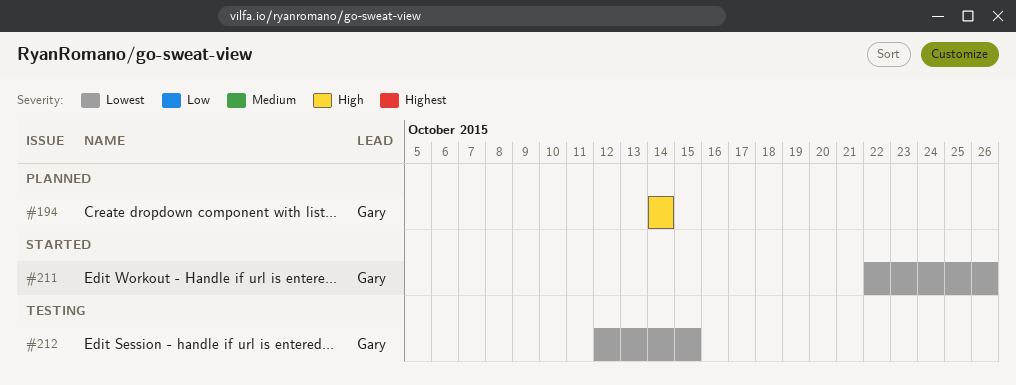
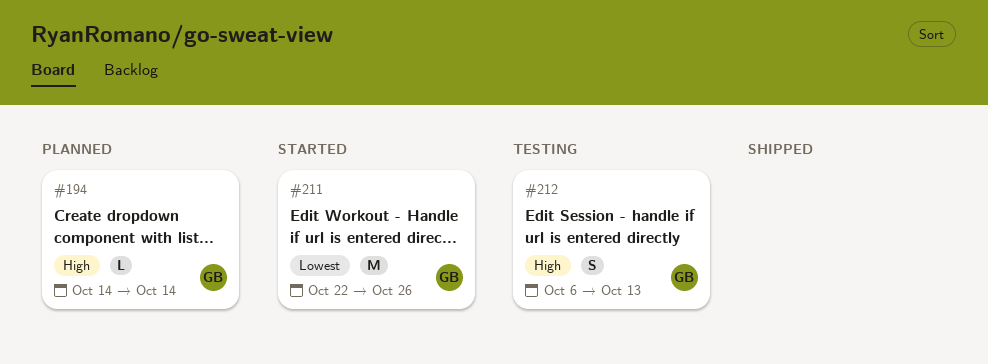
#212, priority: Lowest -> High
#212, start: Oct 12 -> Oct 6
#212, due: Oct 15 -> Oct 13

